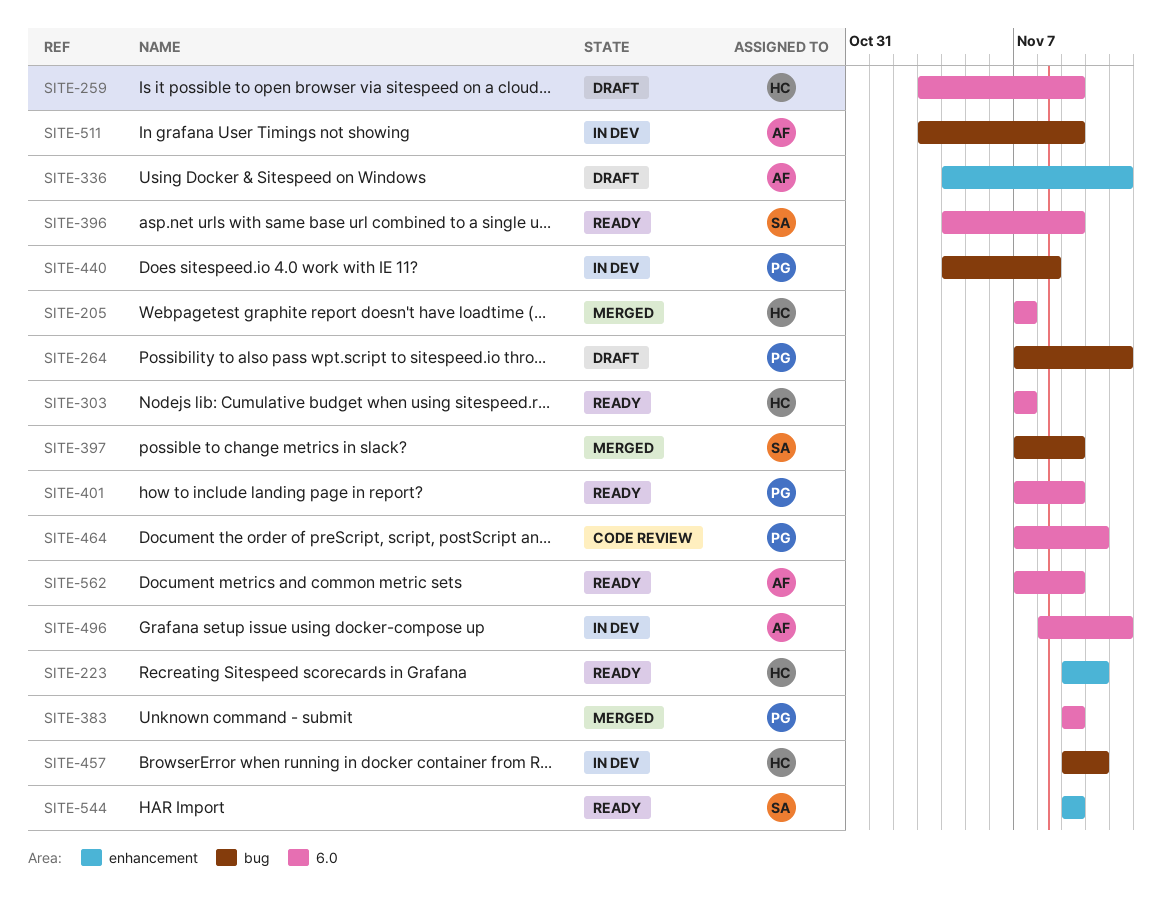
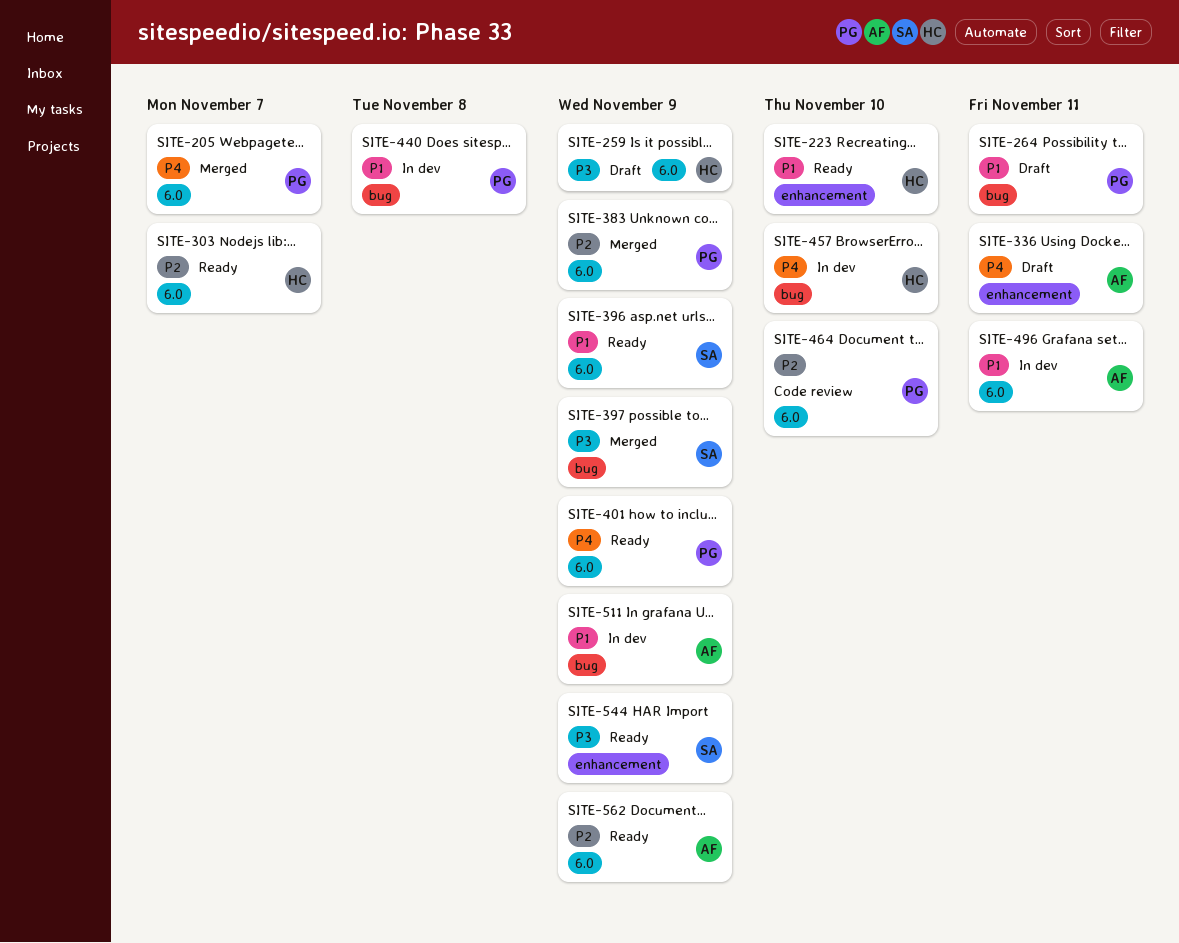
SITE-205, owner: HC -> PG

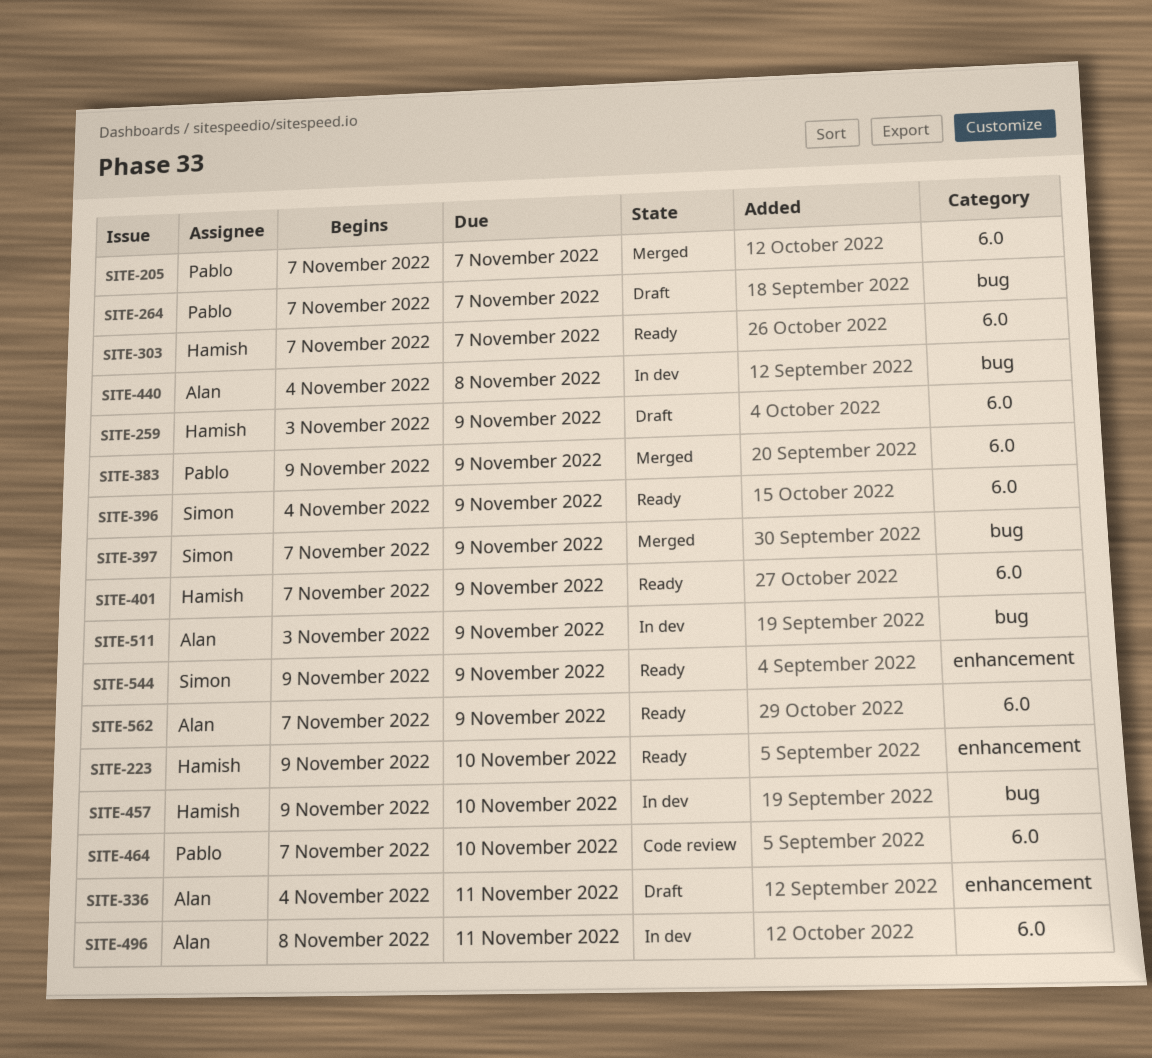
SITE-264, due: Nov 11 -> Nov 7
SITE-401, owner: Pablo -> Hamish
SITE-440, owner: Pablo -> Alan

